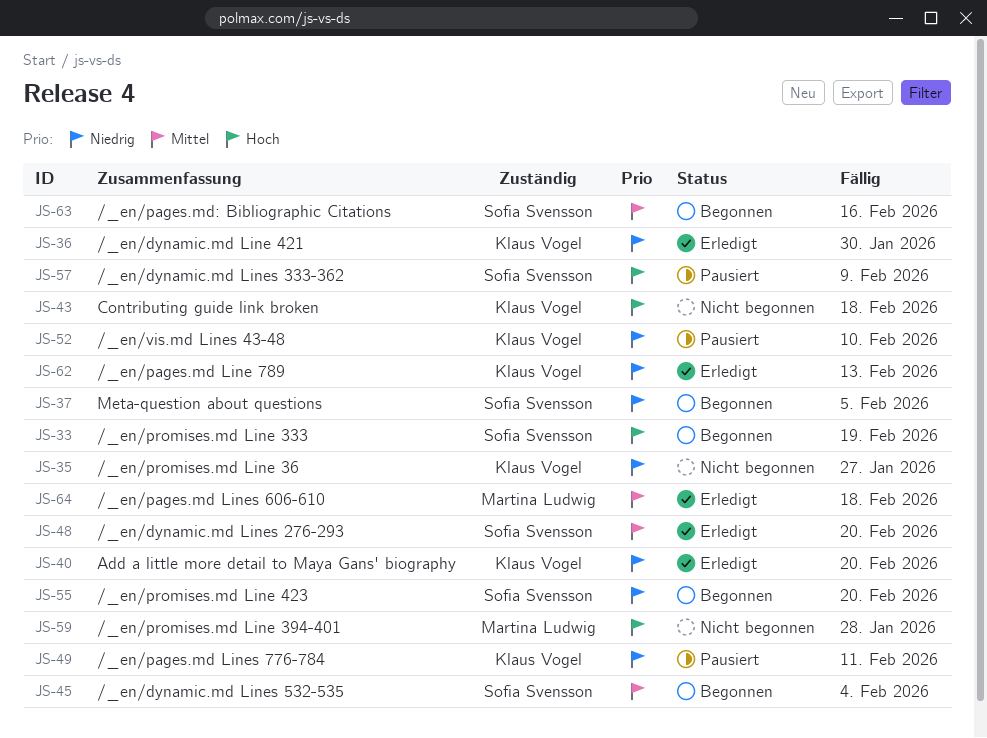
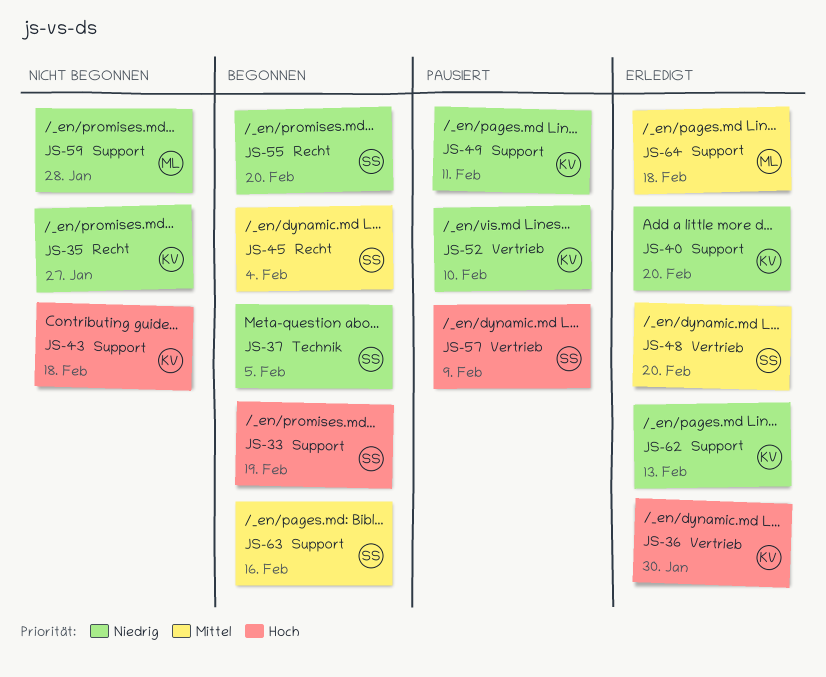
JS-36, priority: Niedrig -> Hoch
JS-59, priority: Hoch -> Niedrig

